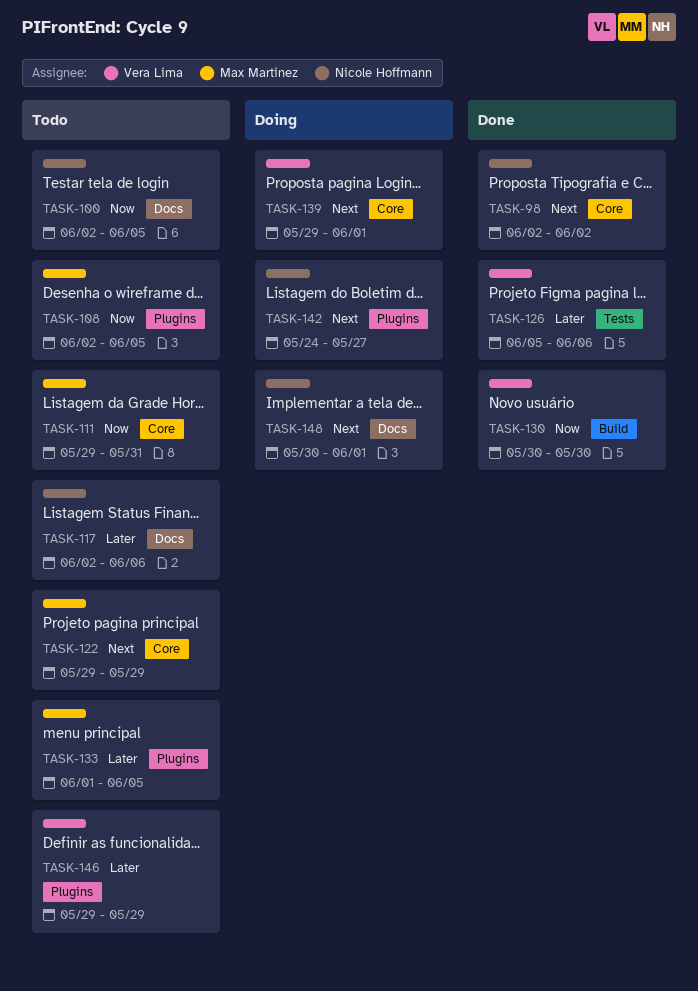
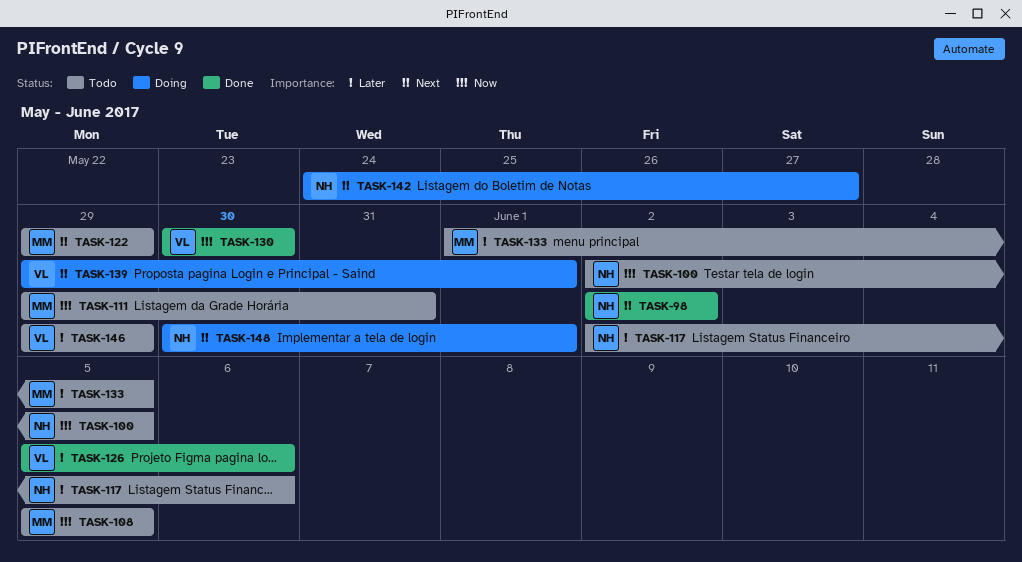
TASK-108, start: Jun 2 -> Jun 5

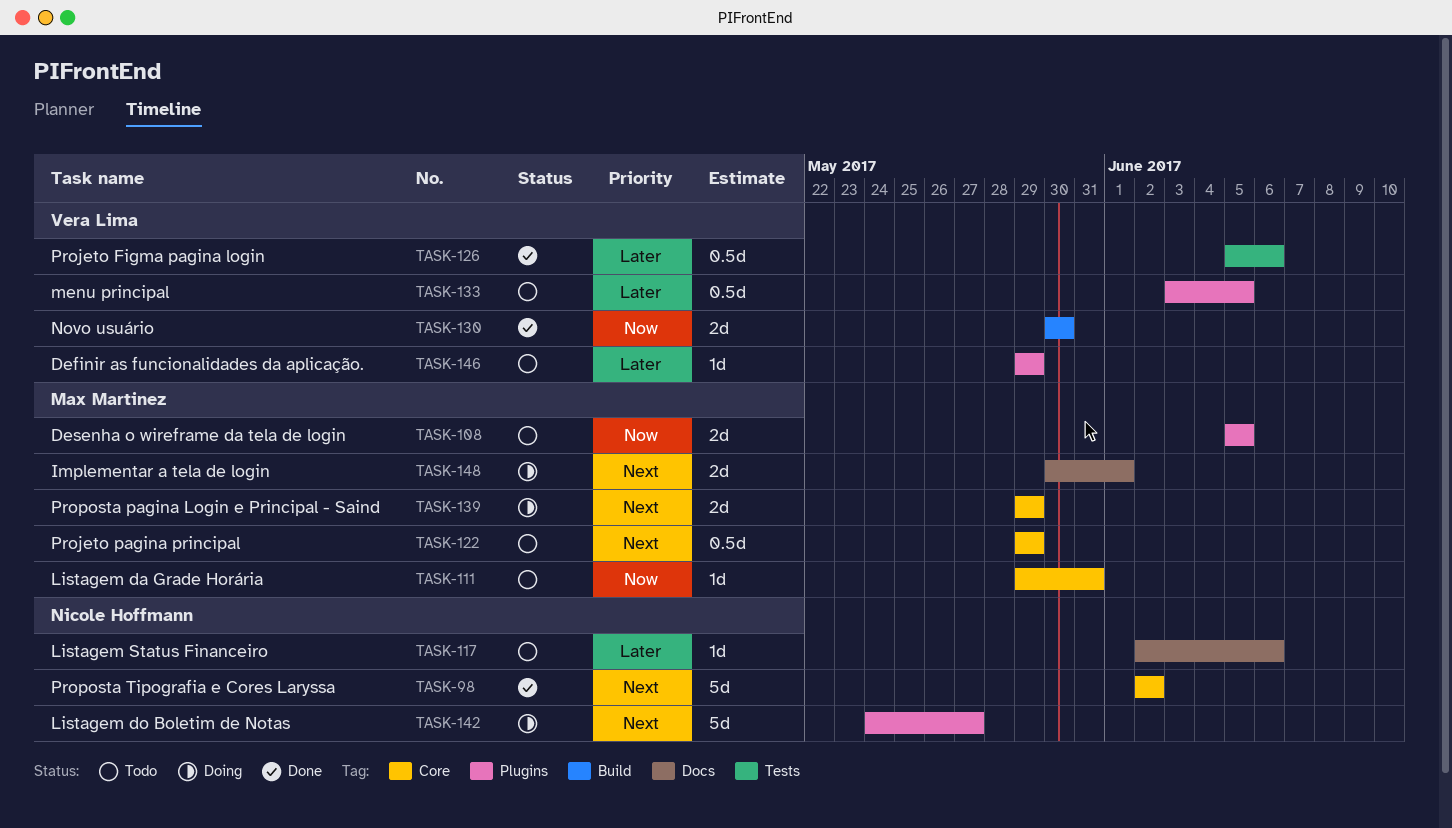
TASK-100: present -> none
TASK-133, owner: Max Martinez -> Vera Lima
TASK-133, start: Jun 1 -> Jun 3
TASK-139, owner: Vera Lima -> Max Martinez
TASK-139, due: Jun 1 -> May 29
TASK-148, owner: Nicole Hoffmann -> Max Martinez

